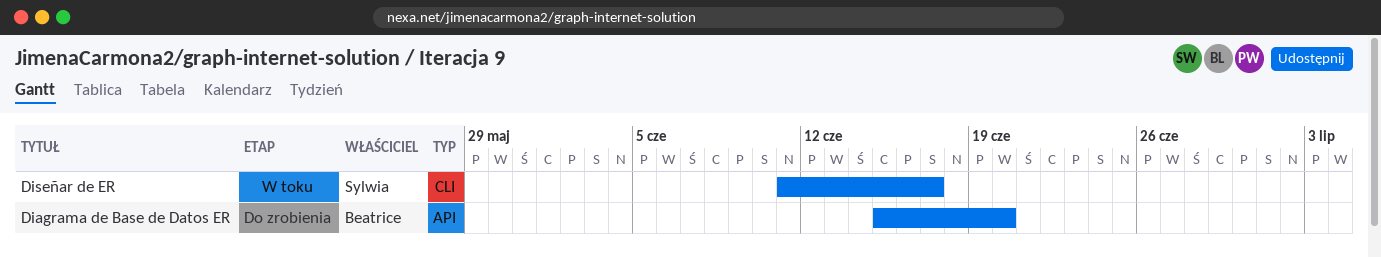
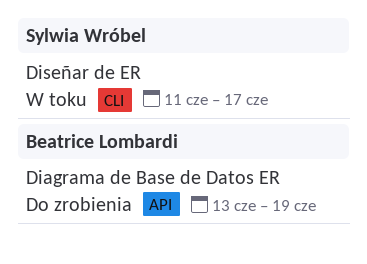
Diagrama de Base de Datos ER, start: Jun 15 -> Jun 13
Diagrama de Base de Datos ER, due: Jun 20 -> Jun 19

